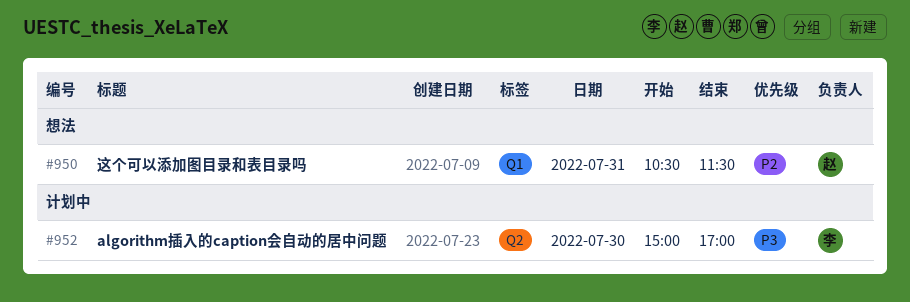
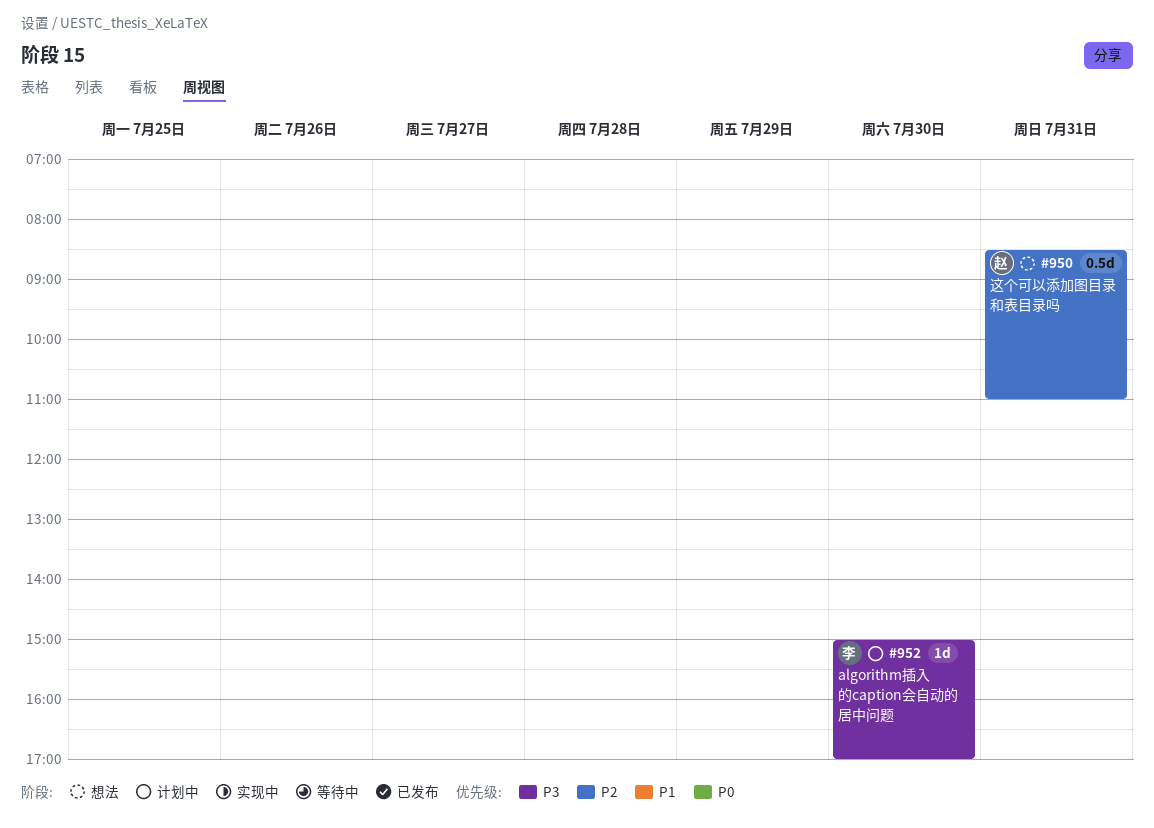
#950, begins: 10:30 -> 08:30
#950, ends: 11:30 -> 11:00

